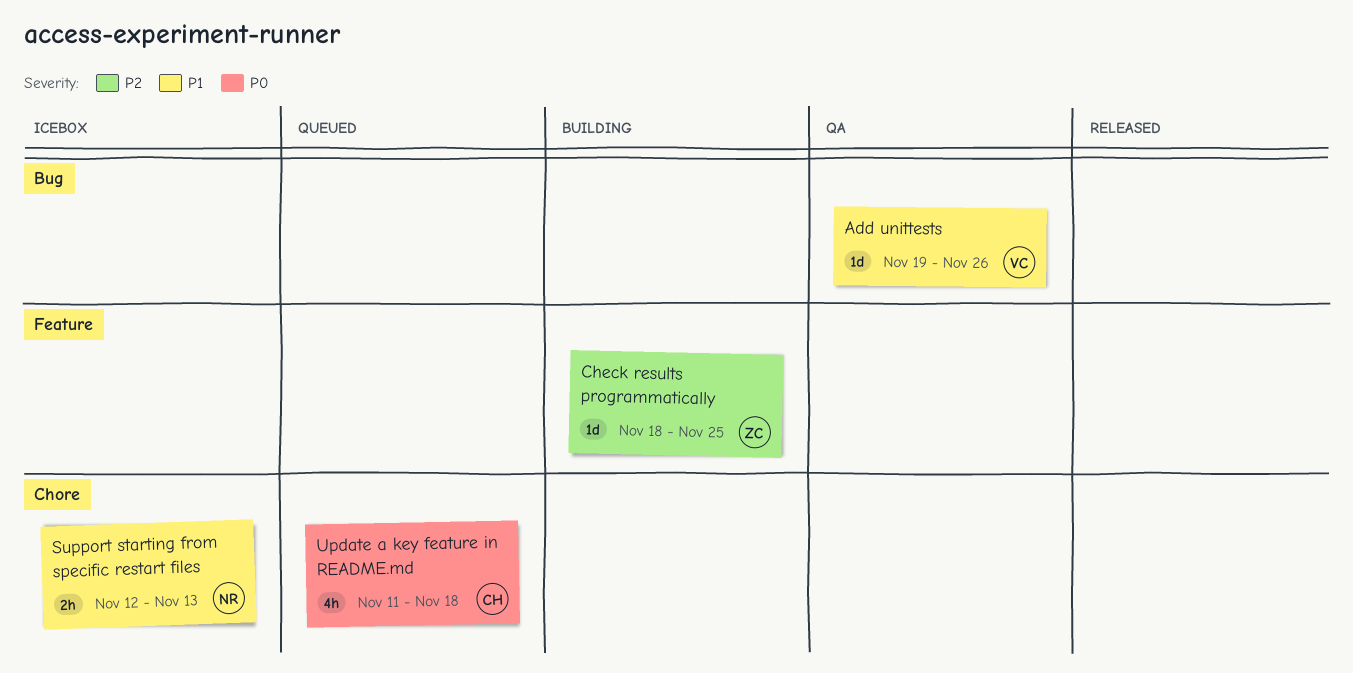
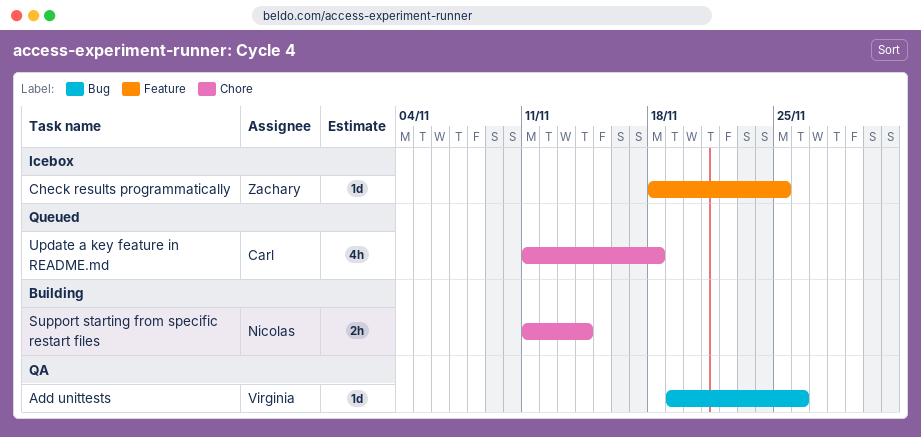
Check results programmatically, status: Building -> Icebox
Support starting from specific restart files, status: Icebox -> Building
Support starting from specific restart files, start: Nov 12 -> Nov 11
Support starting from specific restart files, due: Nov 13 -> Nov 14

